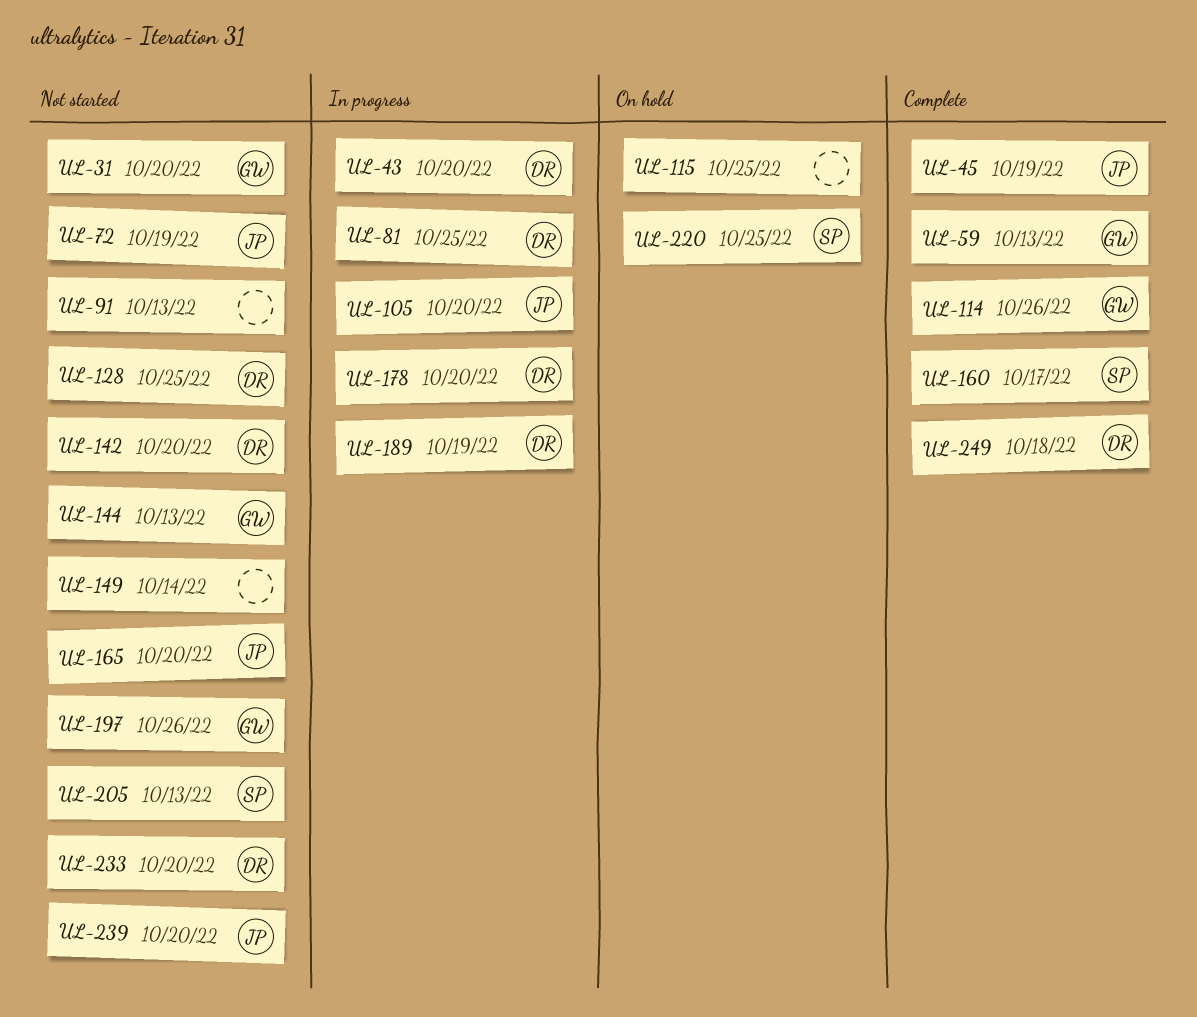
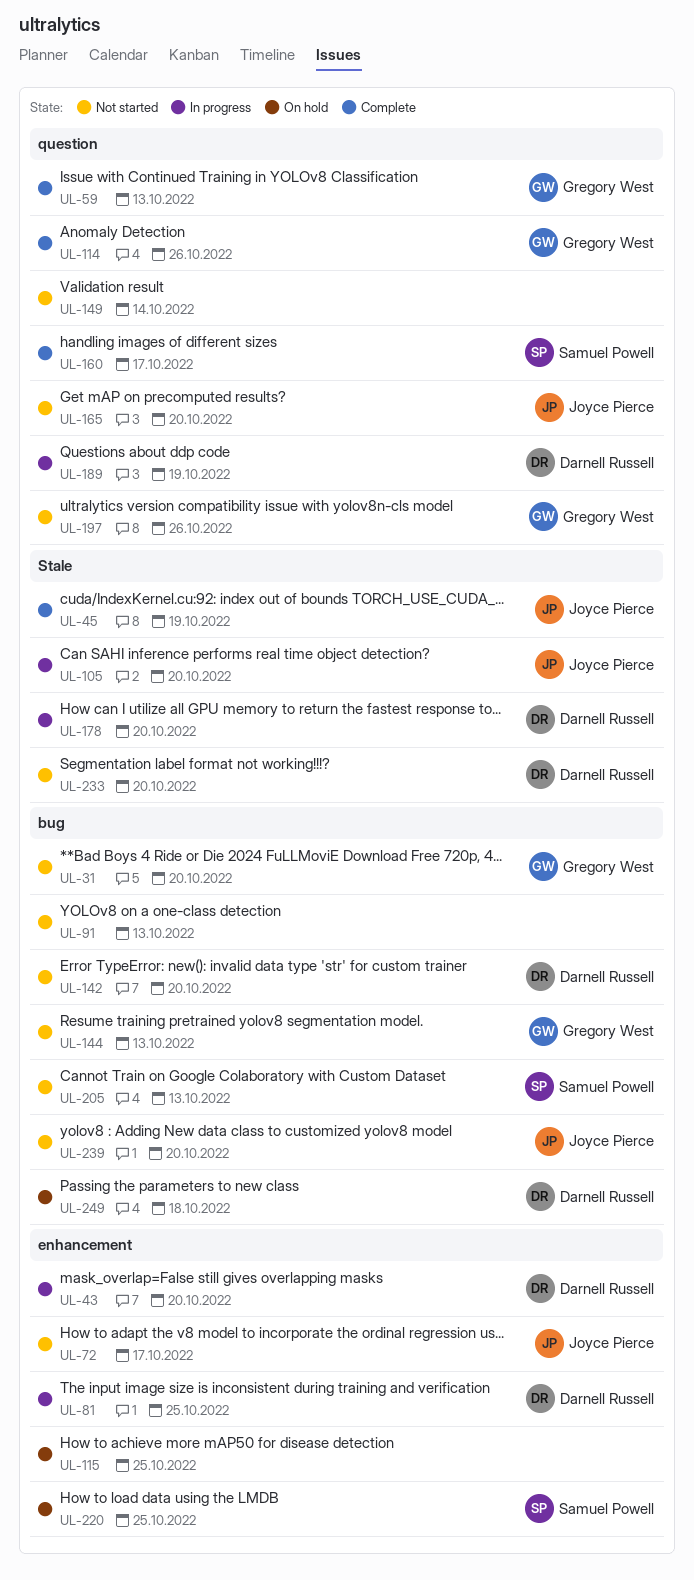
UL-72, due: Oct 19 -> Oct 17
UL-128: present -> none
UL-249, status: Complete -> On hold

